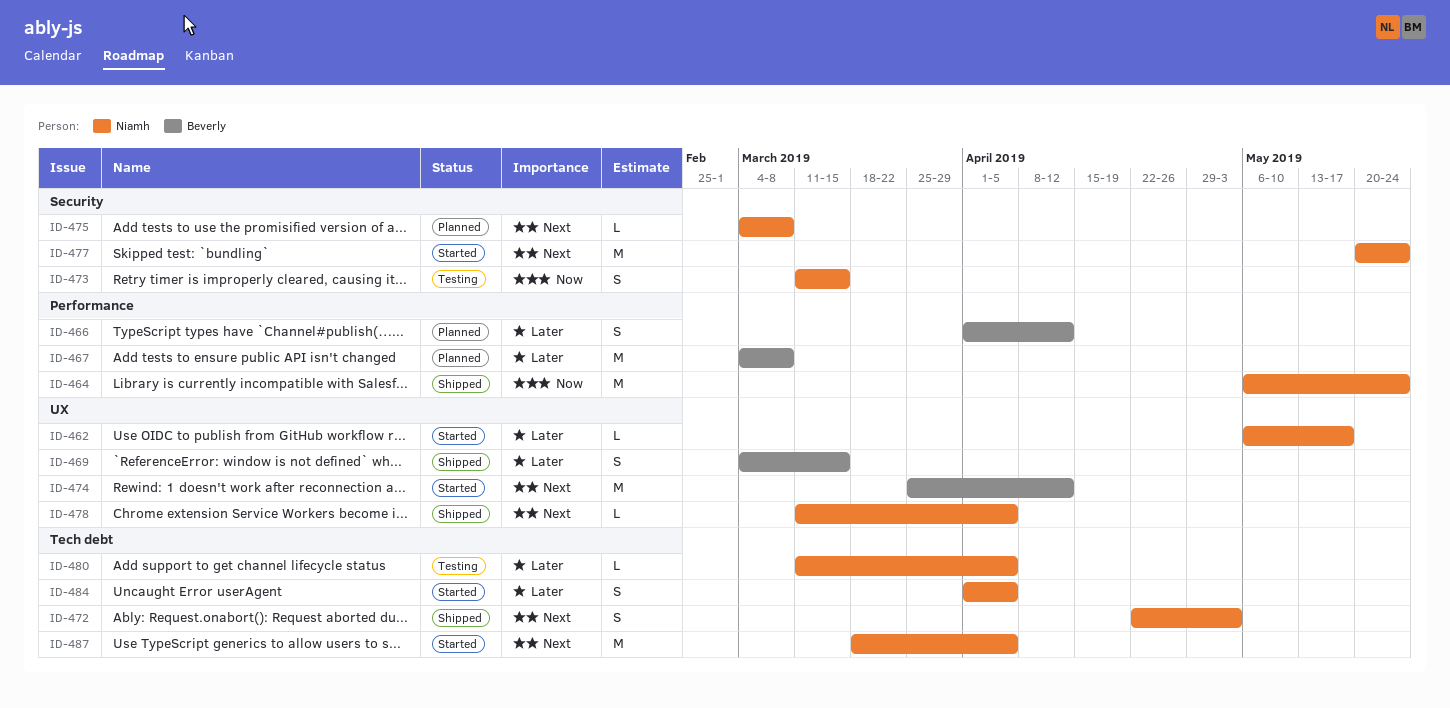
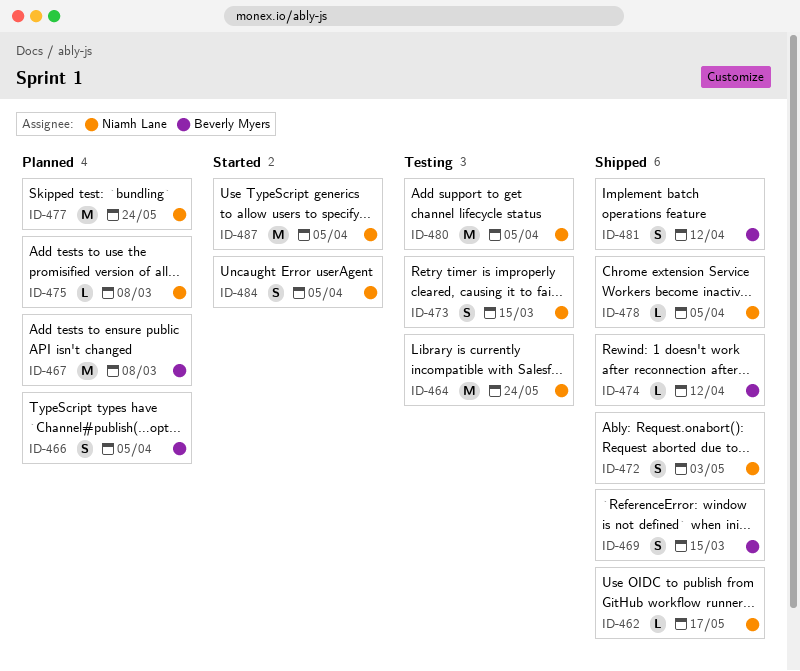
ID-462, status: Started -> Shipped
ID-464, status: Shipped -> Testing
ID-466, due: Apr 12 -> Apr 5
ID-474, status: Started -> Shipped
ID-474, estimate: M -> L
ID-477, status: Started -> Planned
ID-480, estimate: L -> M
ID-481: none -> present

